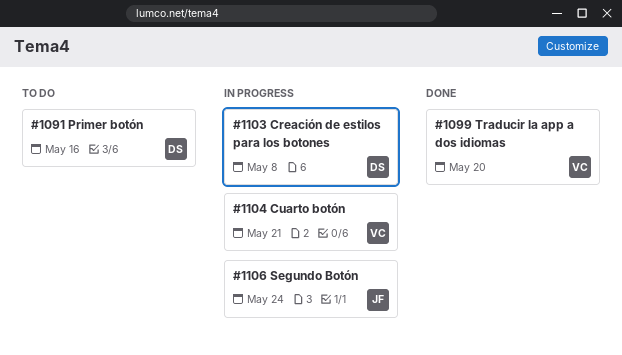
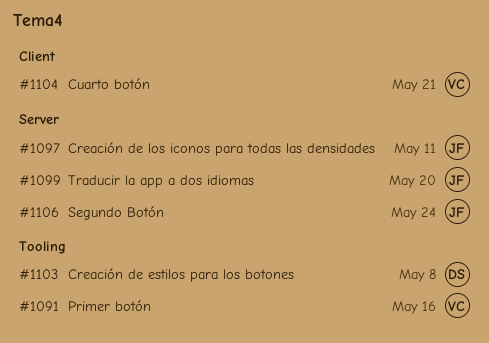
#1091, owner: DS -> VC
#1097: none -> present
#1099, owner: VC -> JF

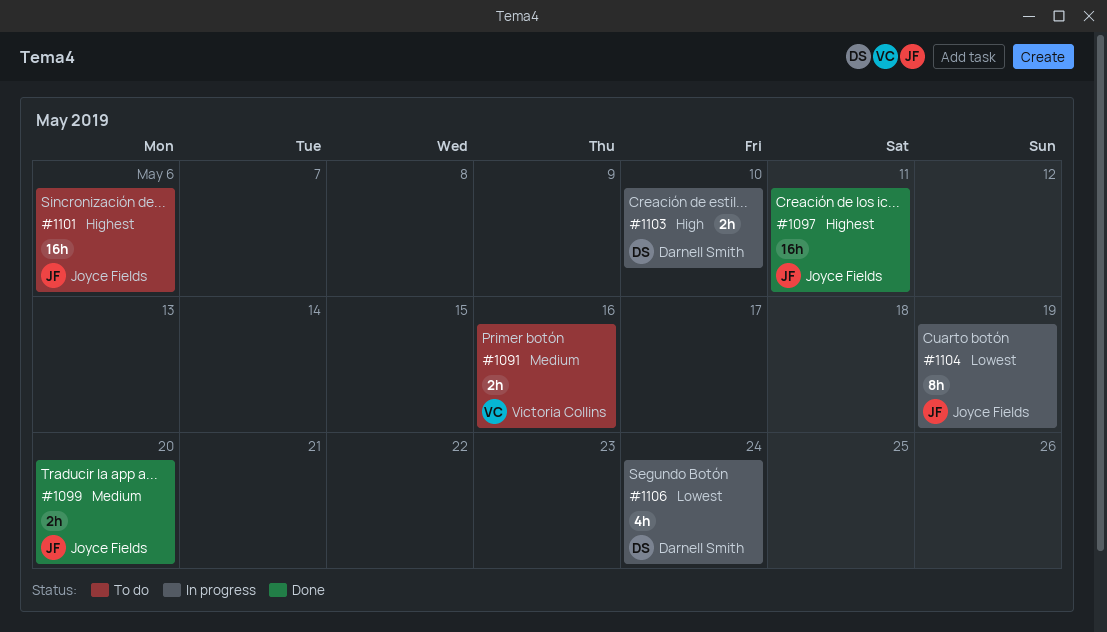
#1101: none -> present
#1103, due: May 8 -> May 10
#1104, owner: Victoria Collins -> Joyce Fields
#1104, due: May 21 -> May 19
#1106, owner: Joyce Fields -> Darnell Smith

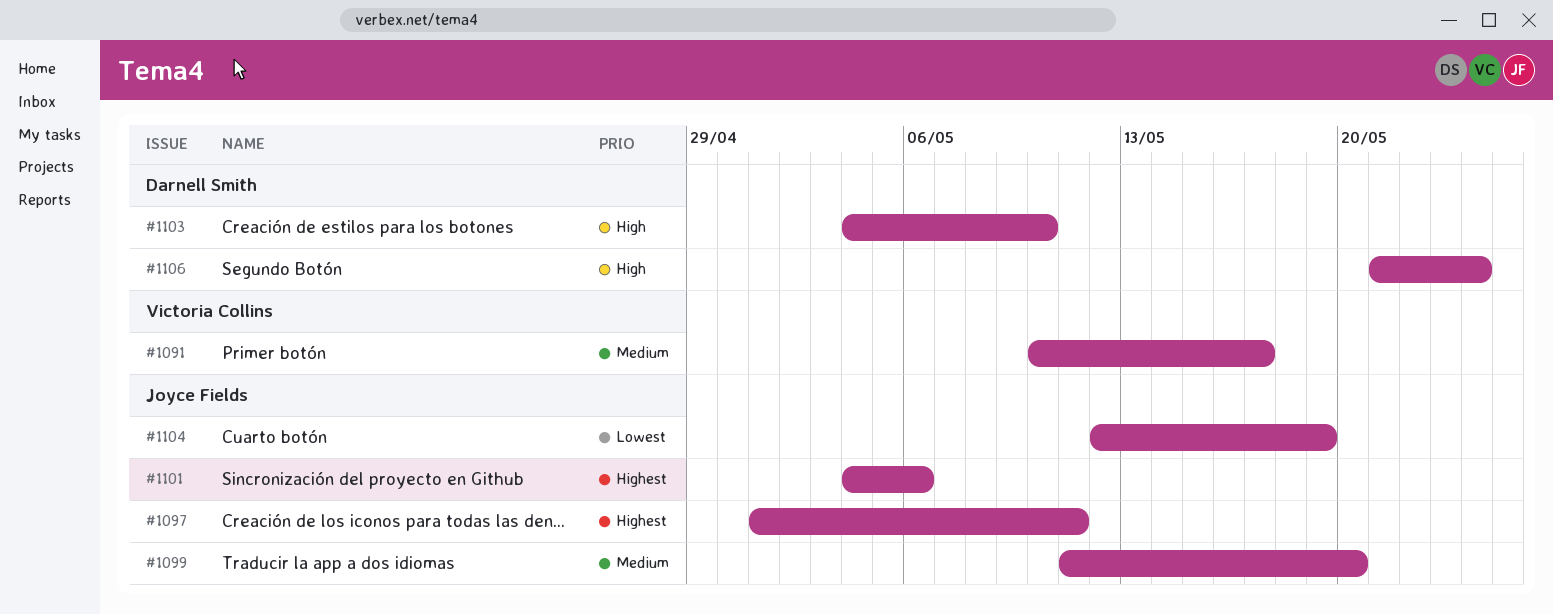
#1091, due: May 16 -> May 17
#1106, priority: Lowest -> High

